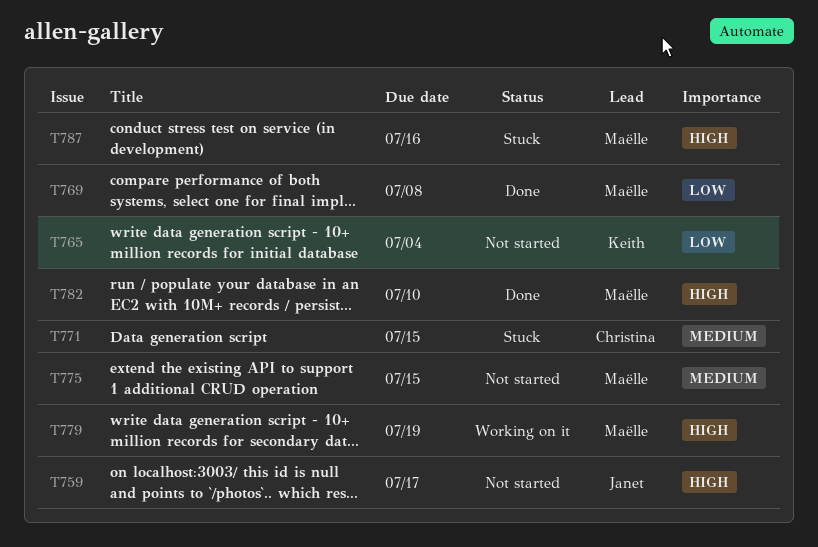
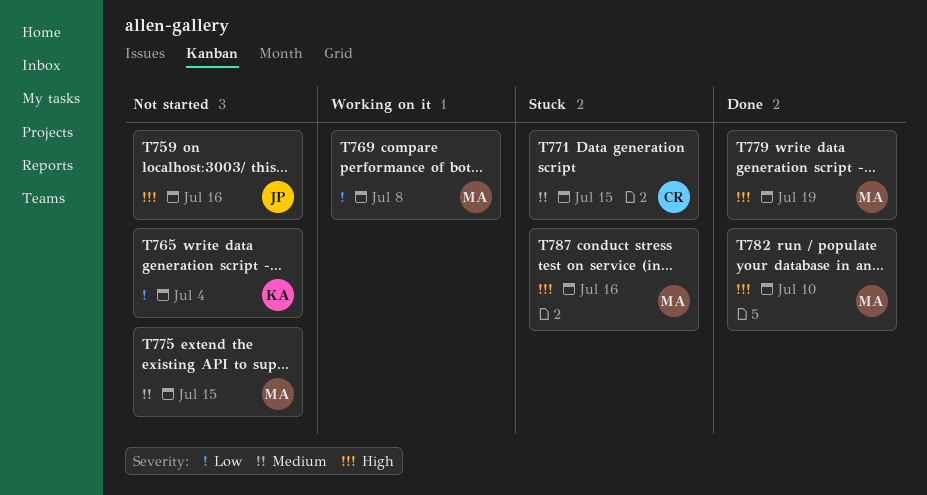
T759, due: Jul 17 -> Jul 16
T769, status: Done -> Working on it
T779, status: Working on it -> Done

